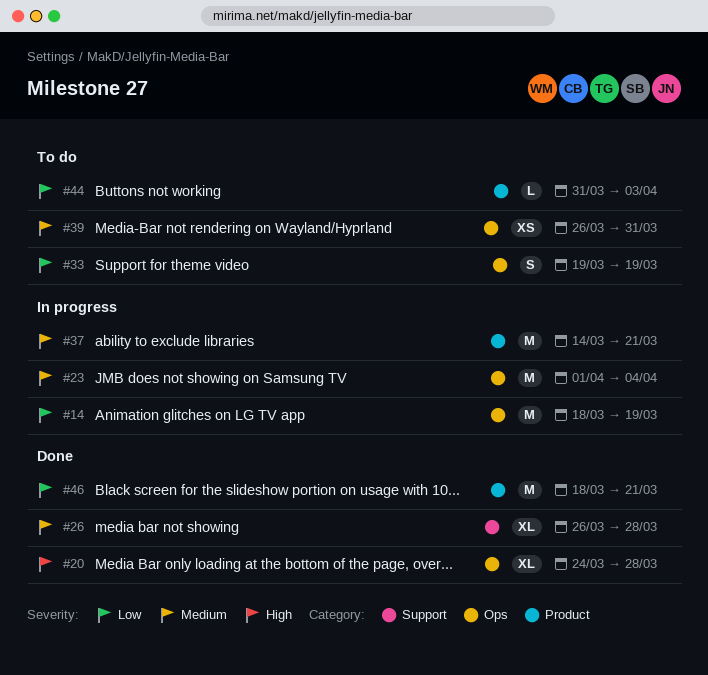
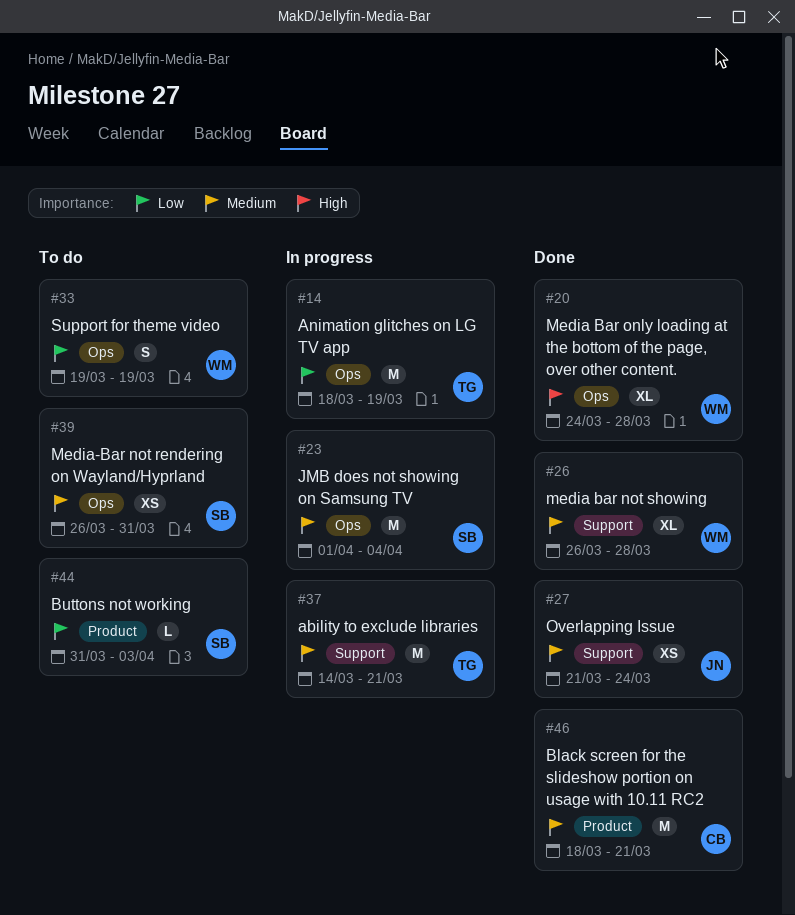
#27: none -> present
#37, label: Product -> Support
#46, priority: Low -> Medium

